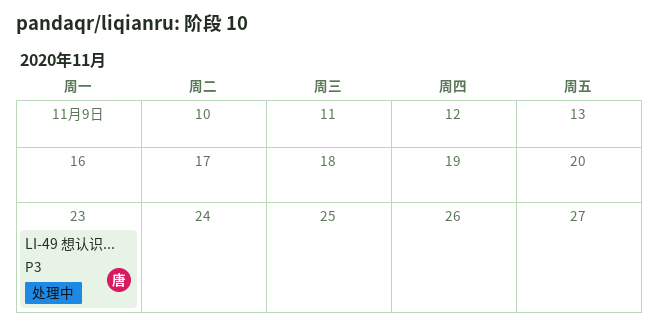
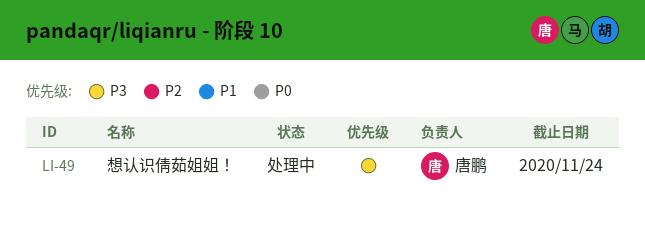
LI-49, due: Nov 23 -> Nov 24

